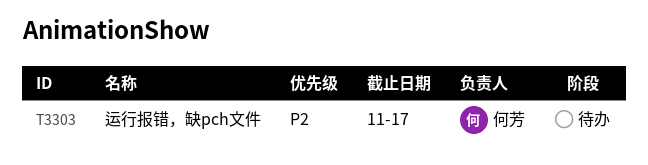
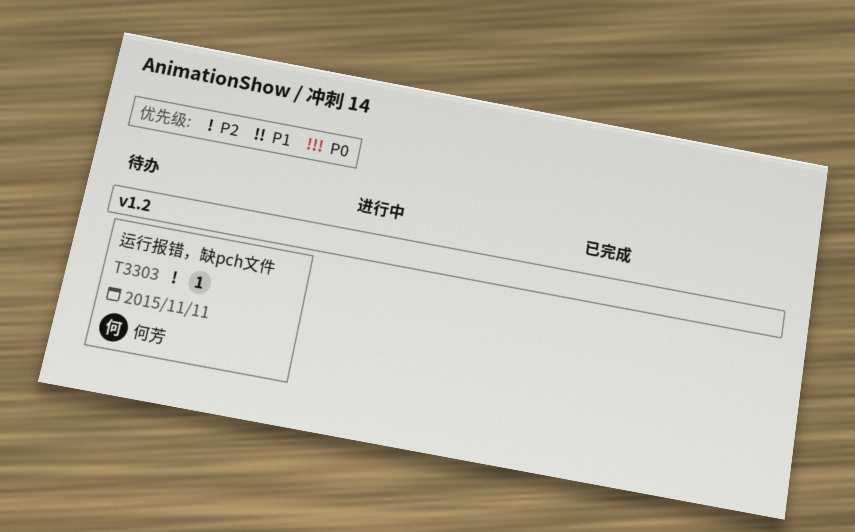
T3303, due: Nov 17 -> Nov 11

